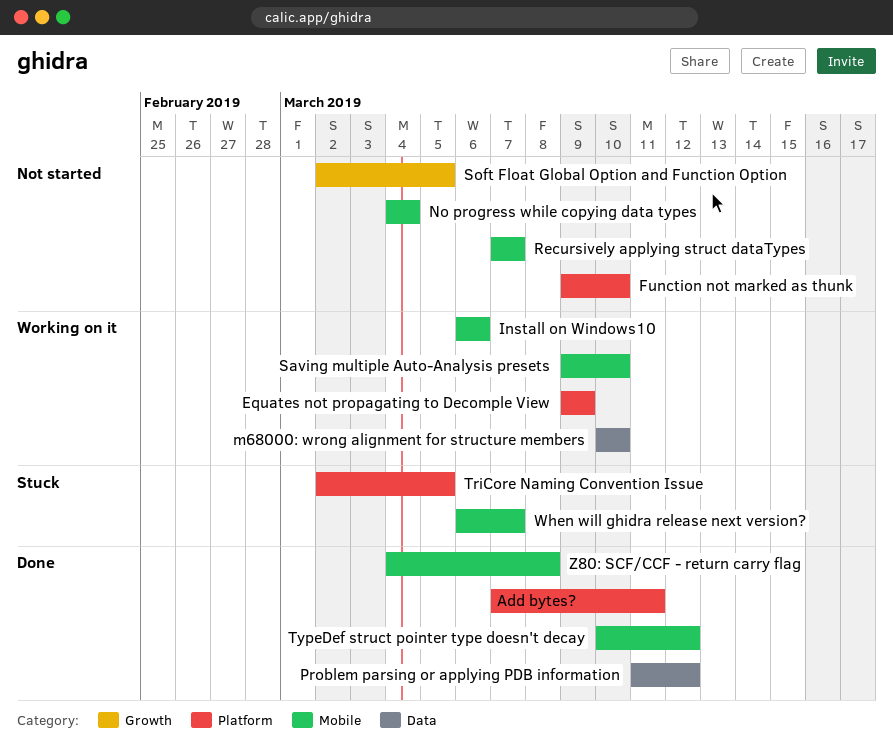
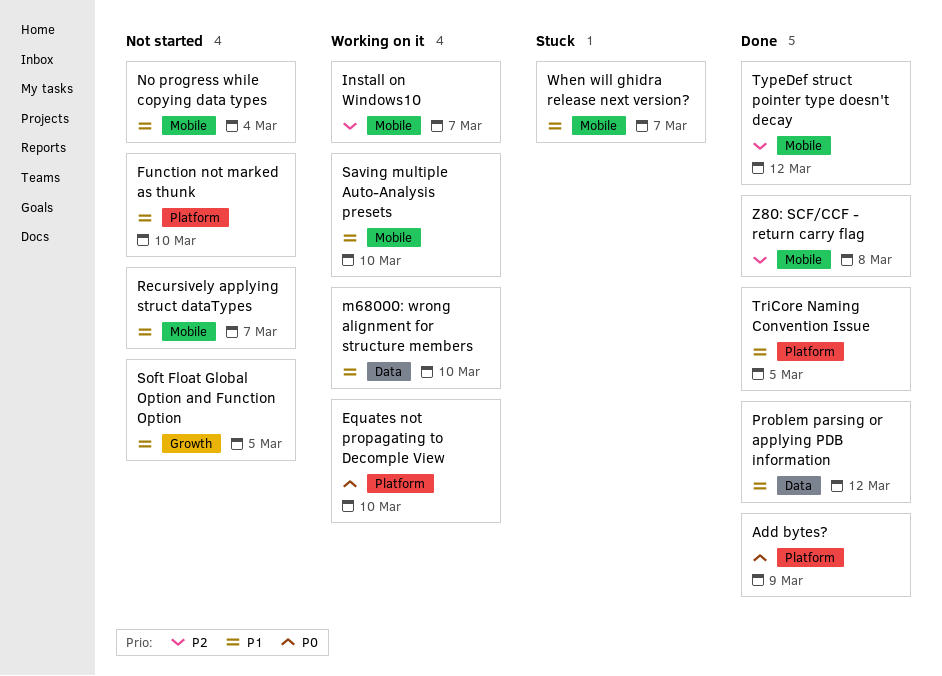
Add bytes?, due: Mar 11 -> Mar 9
Equates not propagating to Decomple View, due: Mar 9 -> Mar 10
Install on Windows10, due: Mar 6 -> Mar 7
TriCore Naming Convention Issue, status: Stuck -> Done

